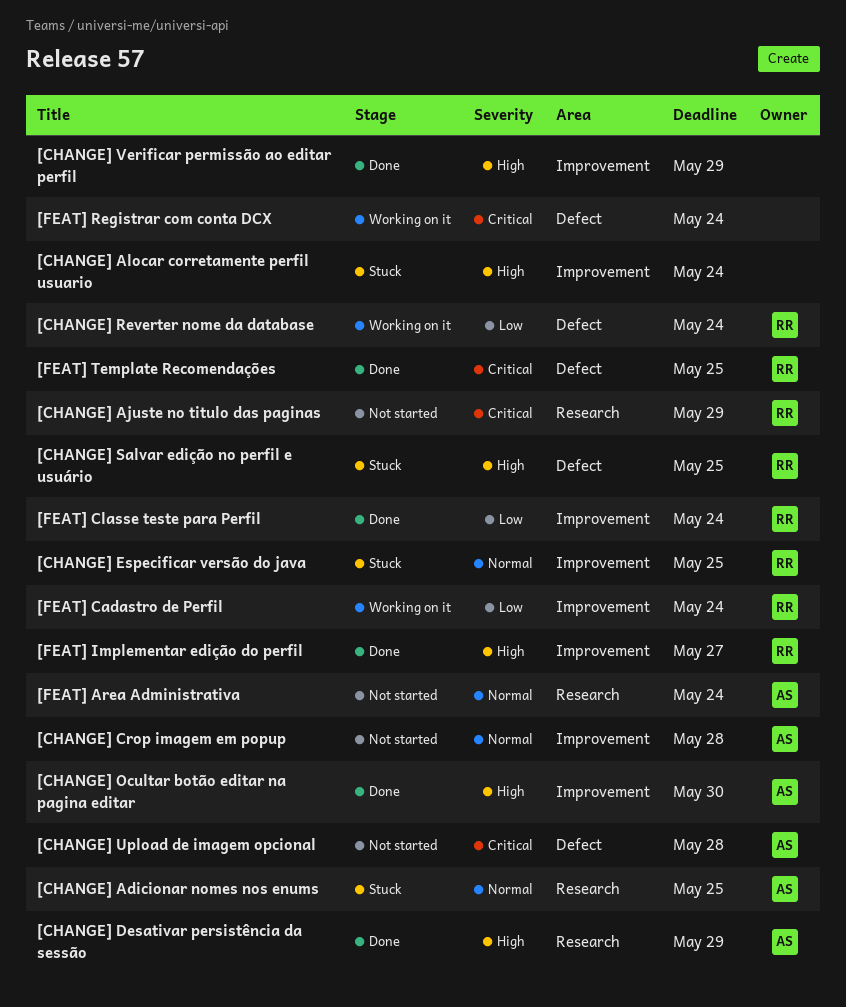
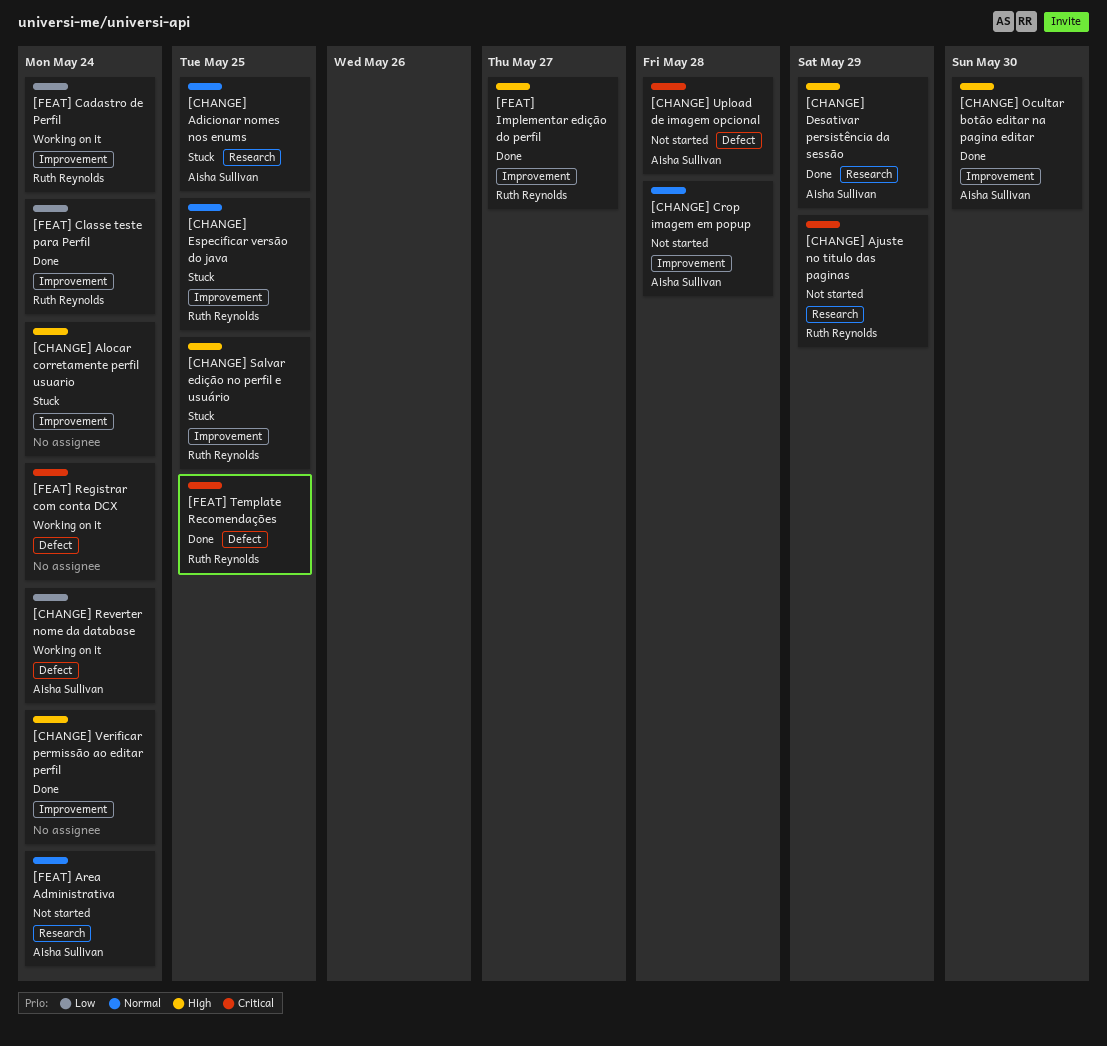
[CHANGE] Reverter nome da database, owner: Ruth Reynolds -> Aisha Sullivan
[CHANGE] Salvar edição no perfil e usuário, label: Defect -> Improvement
[CHANGE] Verificar permissão ao editar perfil, due: May 29 -> May 24

